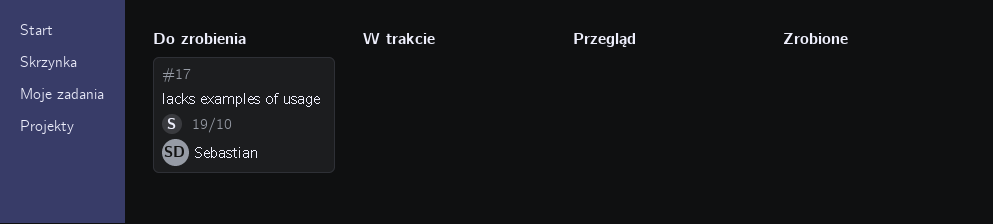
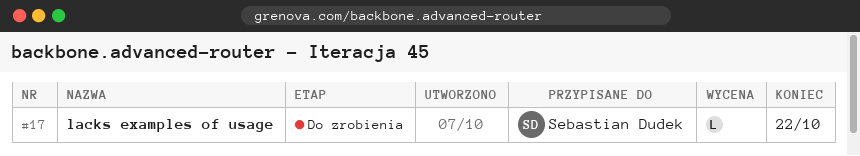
#17, estimate: S -> L
#17, due: Oct 19 -> Oct 22

